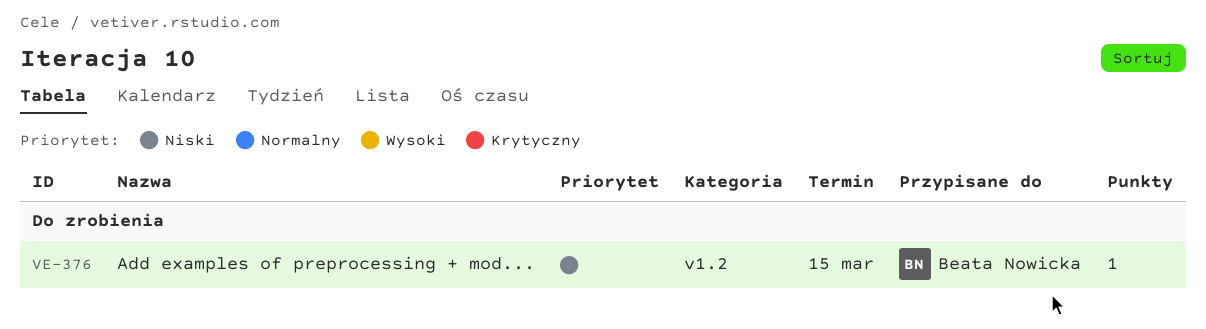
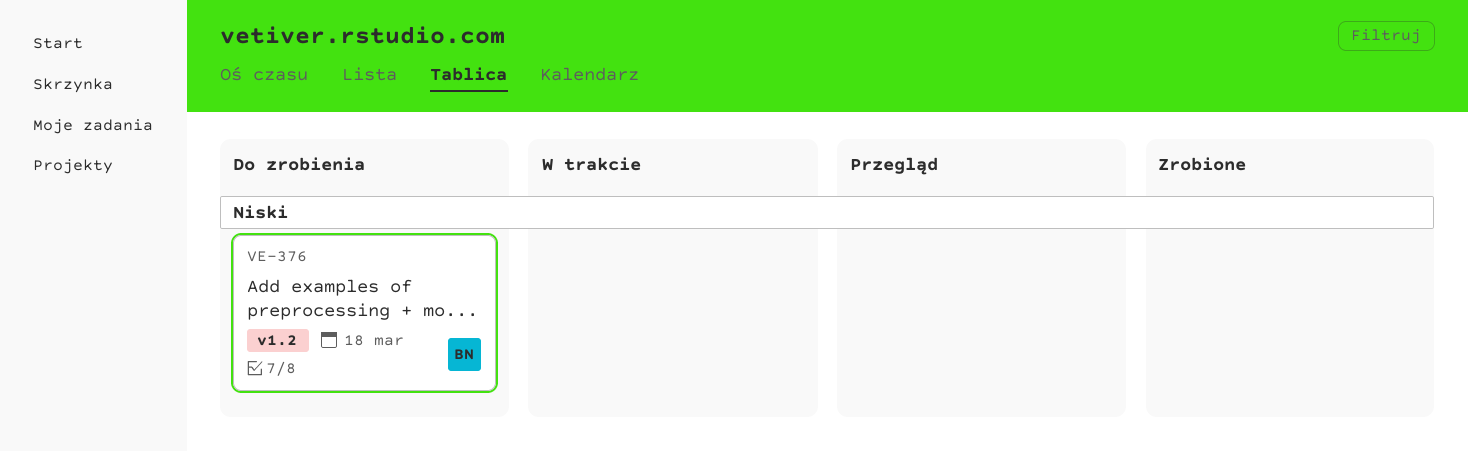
VE-376, due: Mar 15 -> Mar 18

